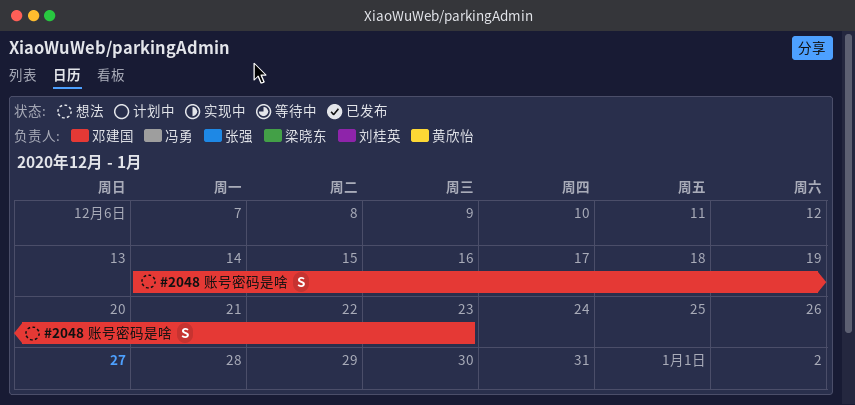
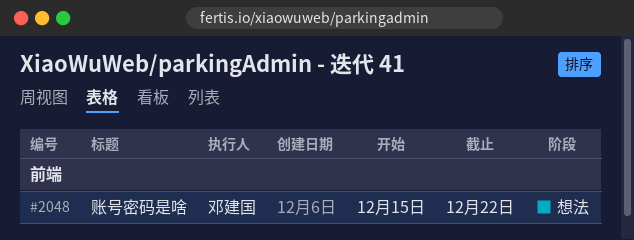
#2048, start: Dec 14 -> Dec 15
#2048, due: Dec 23 -> Dec 22

